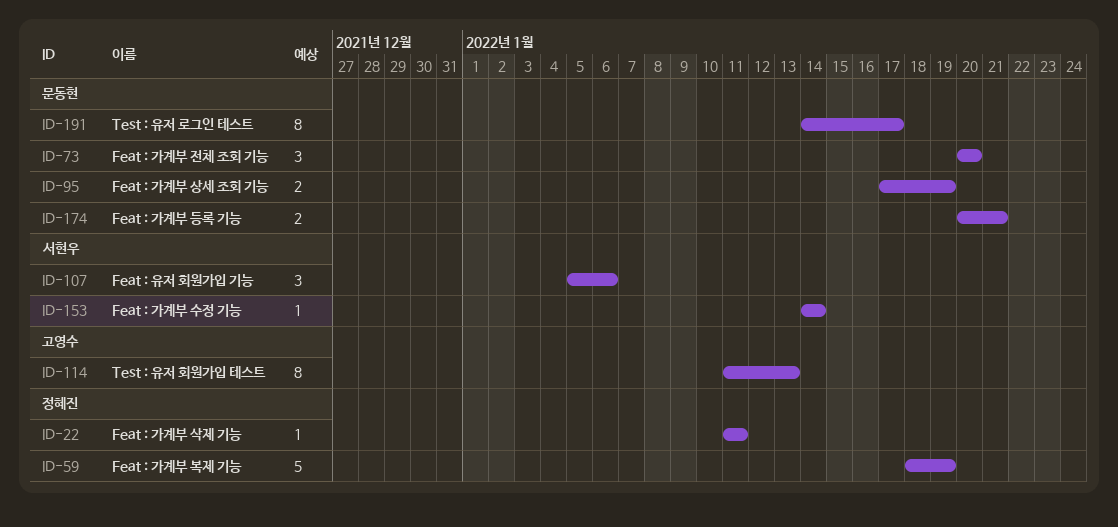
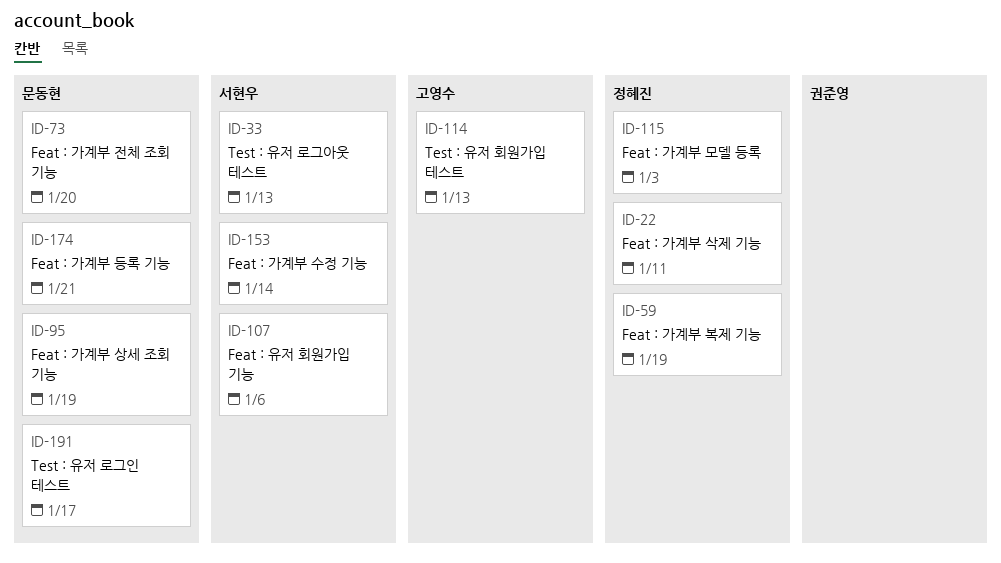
ID-33: none -> present
ID-115: none -> present

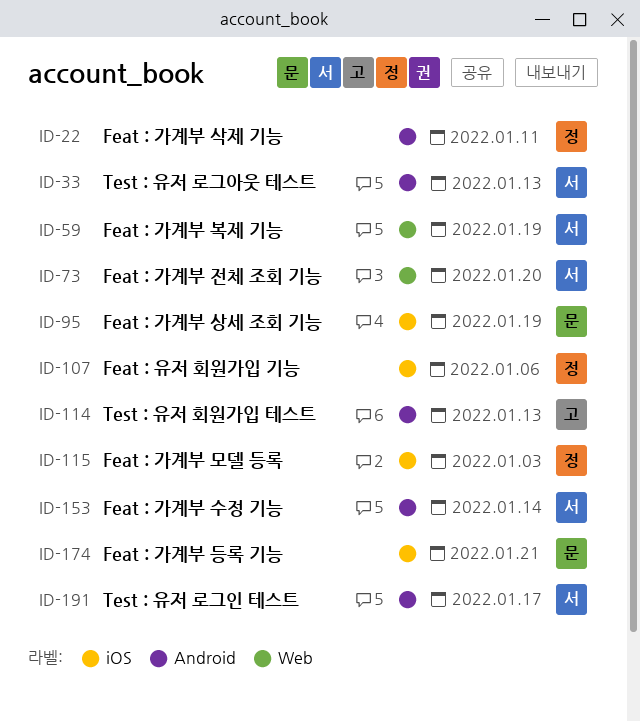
ID-59, owner: 정혜진 -> 서현우
ID-73, owner: 문동현 -> 서현우
ID-107, owner: 서현우 -> 정혜진
ID-191, owner: 문동현 -> 서현우

